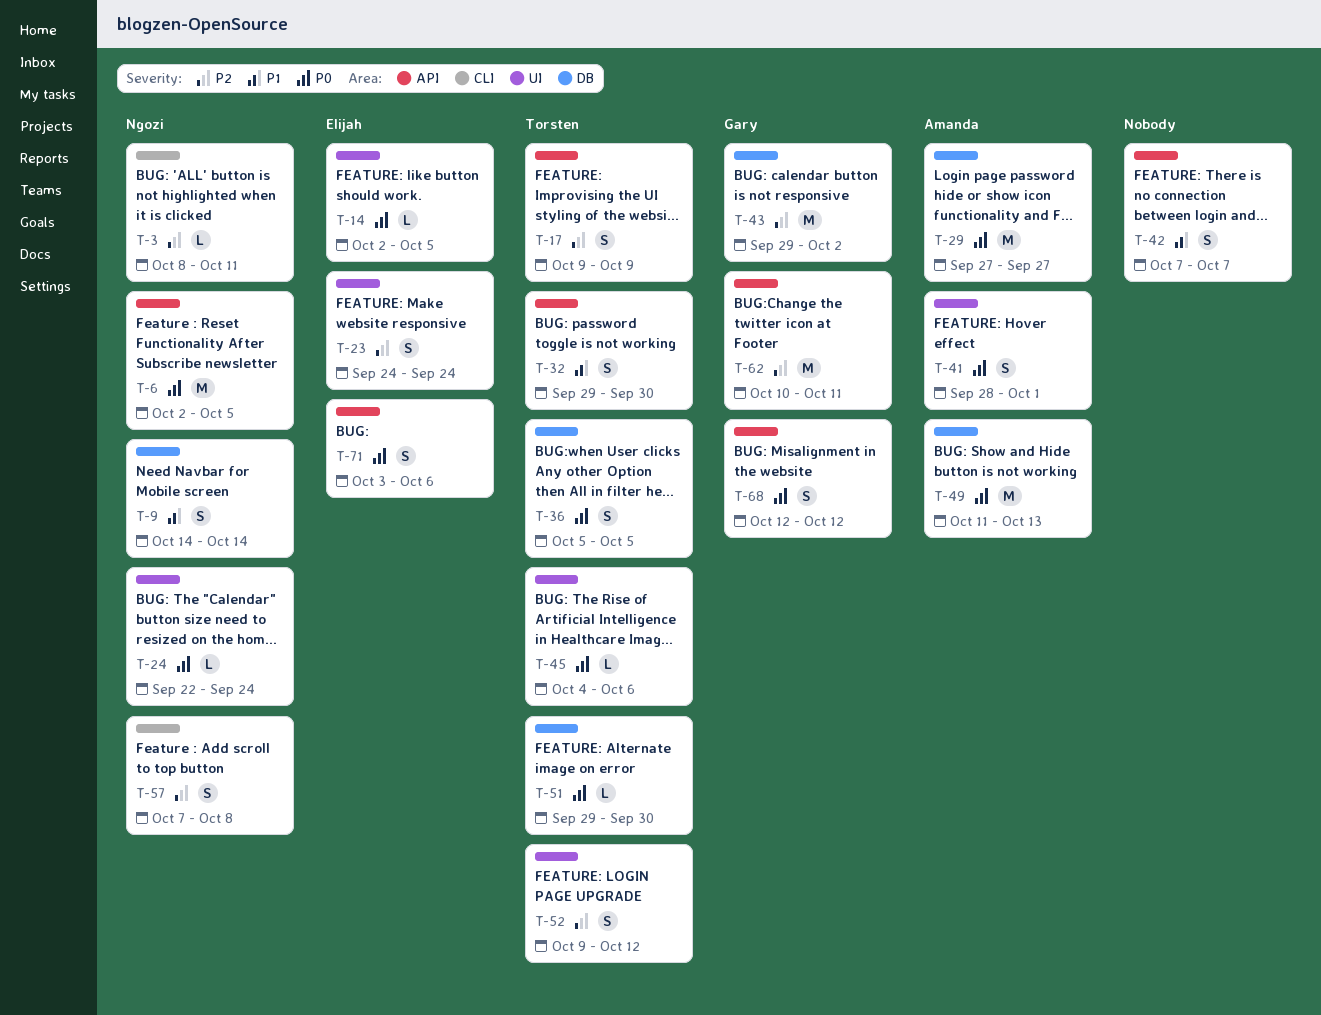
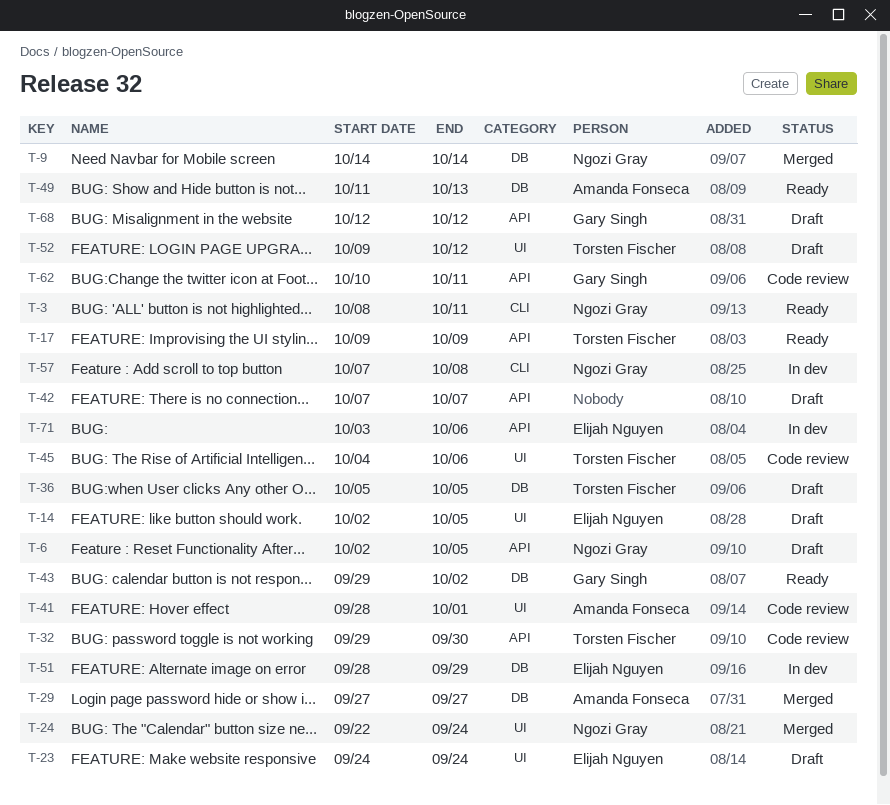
T-51, owner: Torsten Fischer -> Elijah Nguyen
T-51, start: Sep 29 -> Sep 28
T-51, due: Sep 30 -> Sep 29

